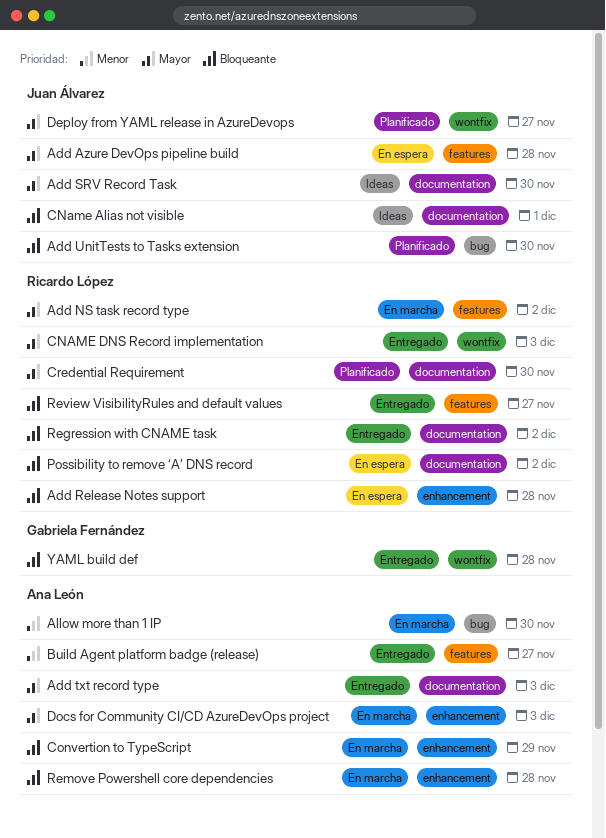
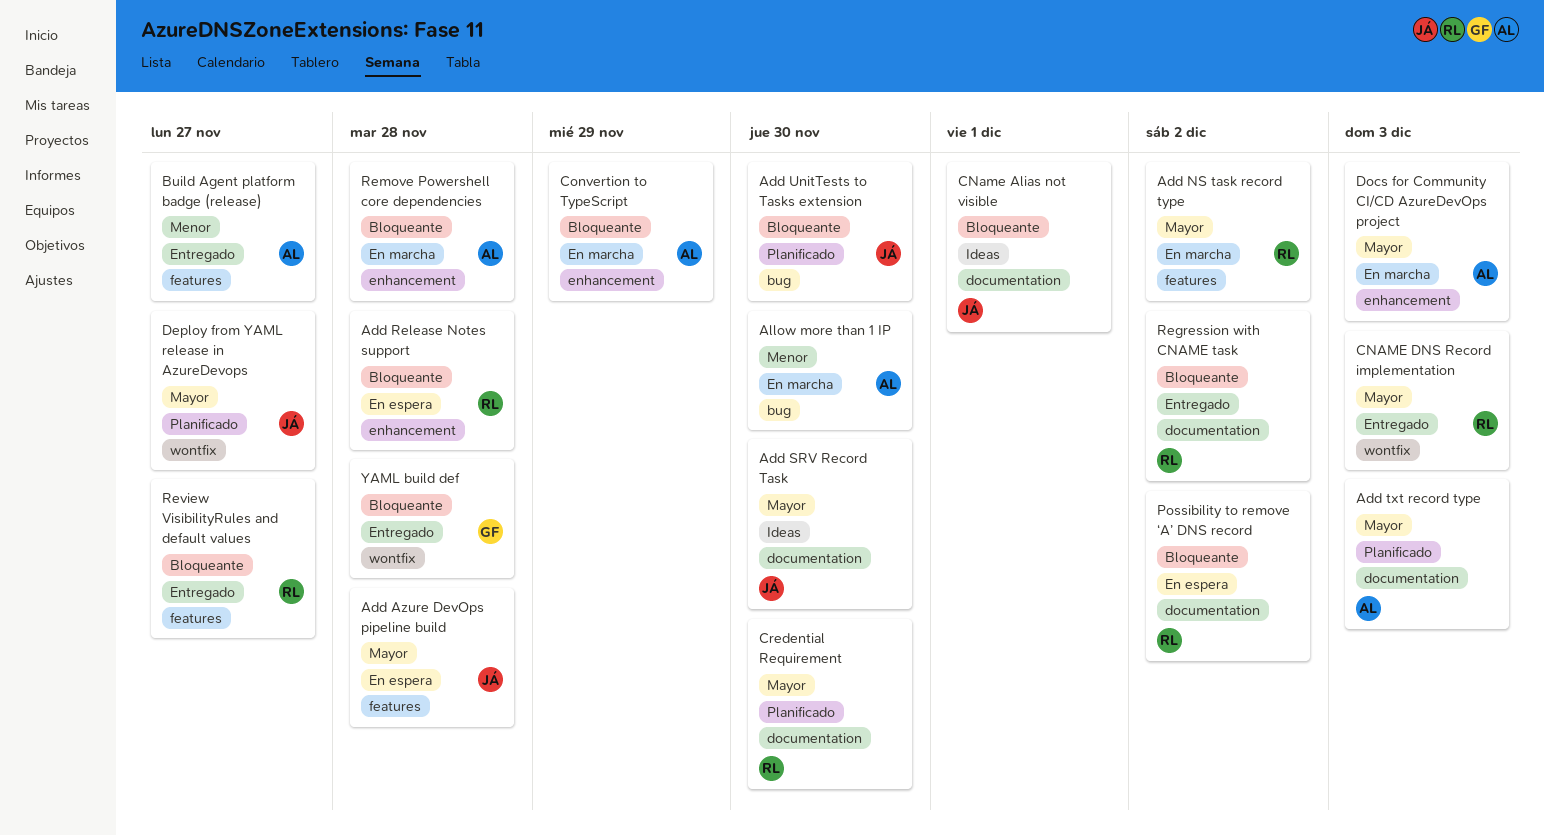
Add txt record type, status: Entregado -> Planificado

